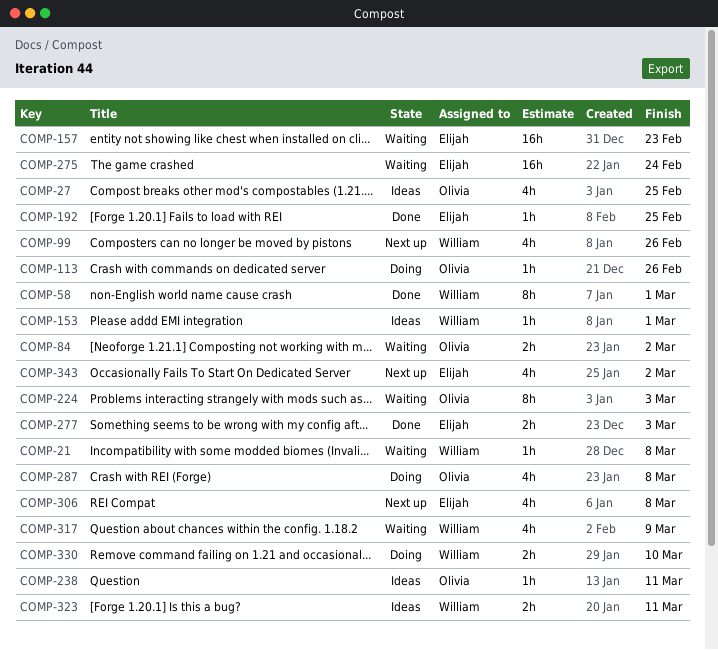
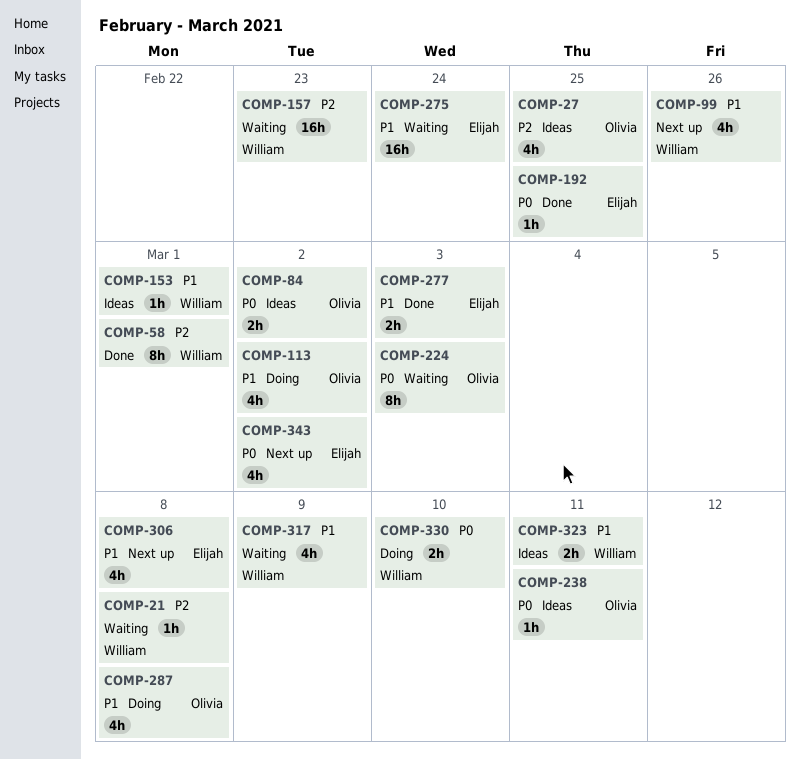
COMP-84, status: Waiting -> Ideas
COMP-113, estimate: 1h -> 4h
COMP-113, due: Feb 26 -> Mar 2
COMP-157, owner: Elijah -> William

